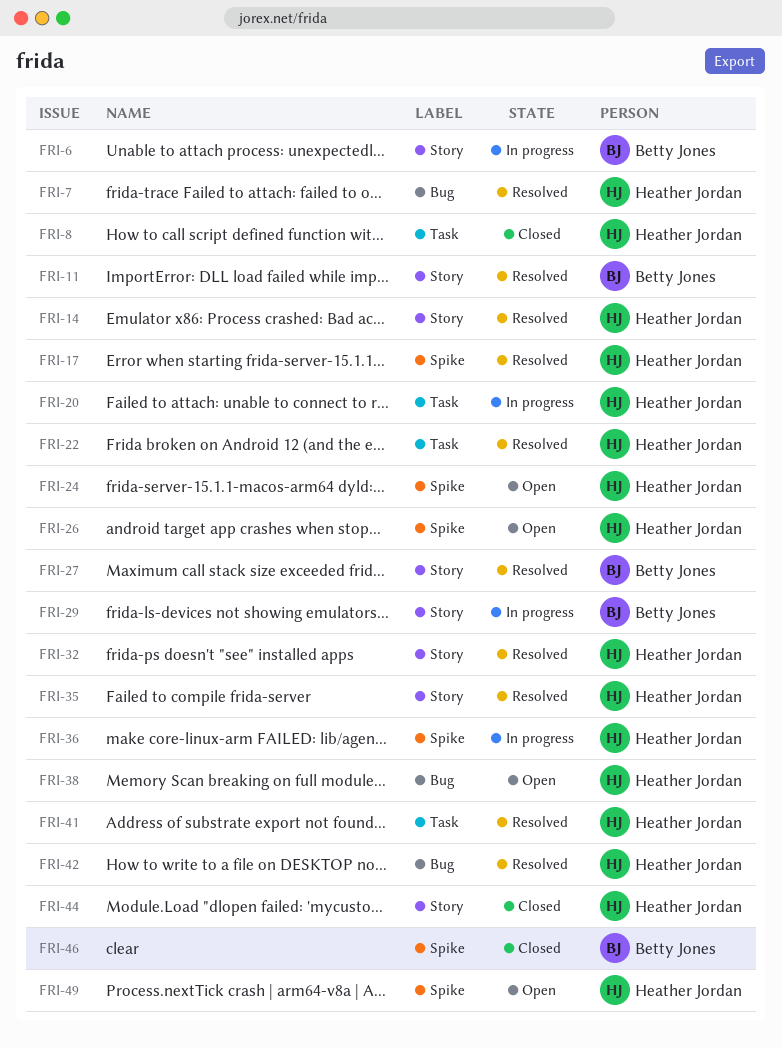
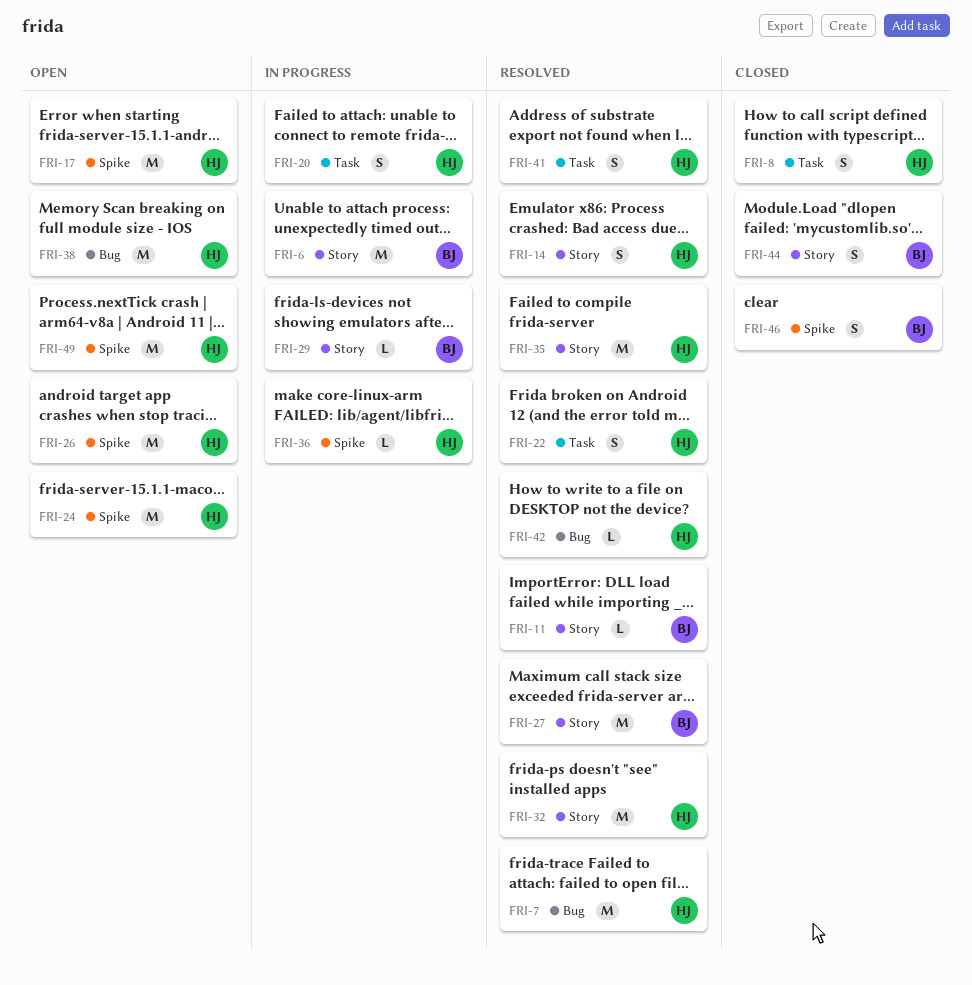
FRI-17, status: Resolved -> Open
FRI-44, owner: Heather Jordan -> Betty Jones

